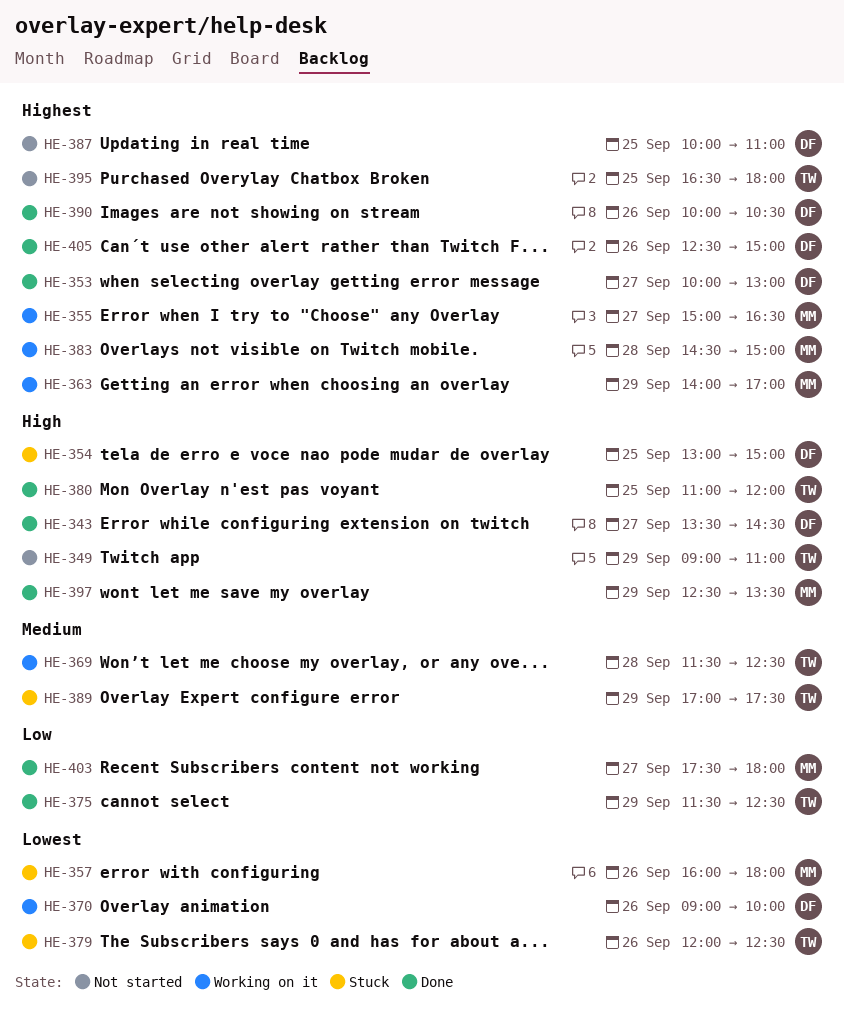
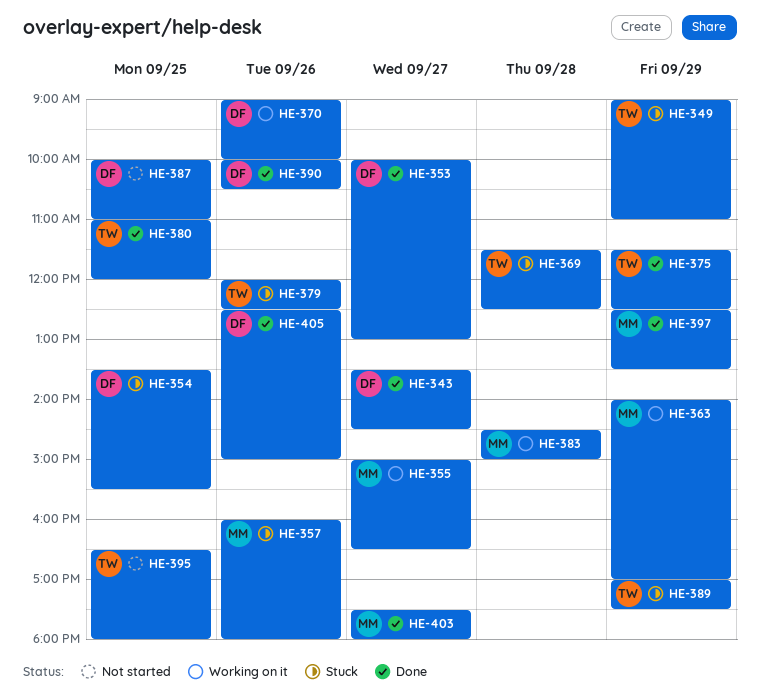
HE-349, status: Not started -> Stuck
HE-354, begins: 13:00 -> 13:30
HE-354, ends: 15:00 -> 15:30
HE-369, status: Working on it -> Stuck

